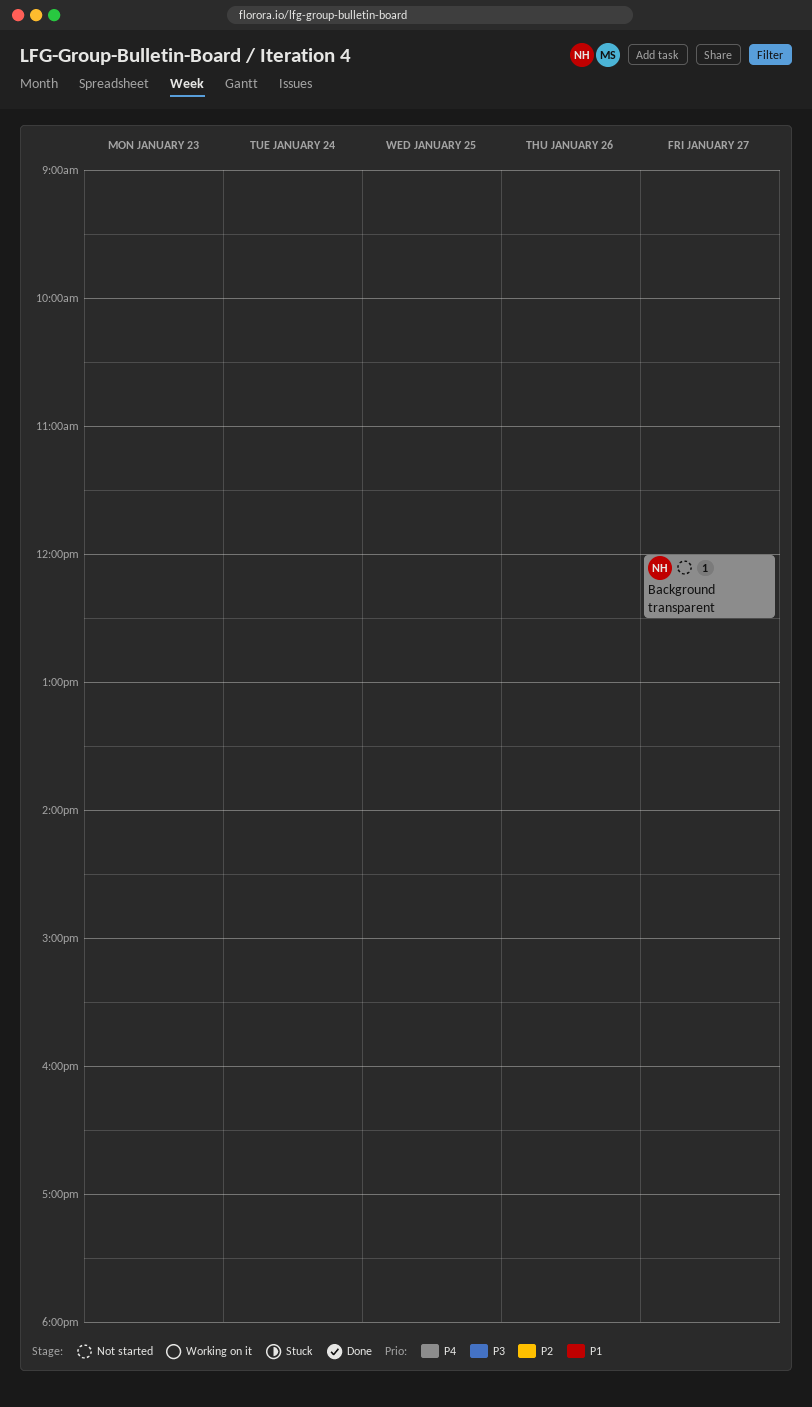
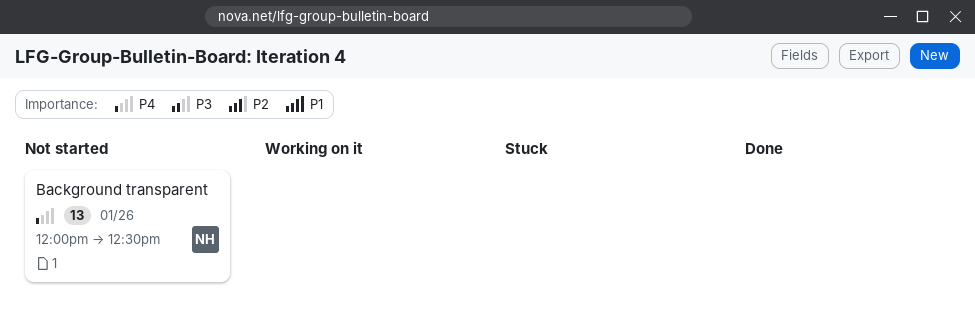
Background transparent, estimate: 1 -> 13
Background transparent, day: Jan 27 -> Jan 26

